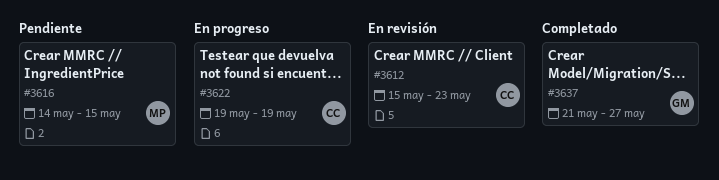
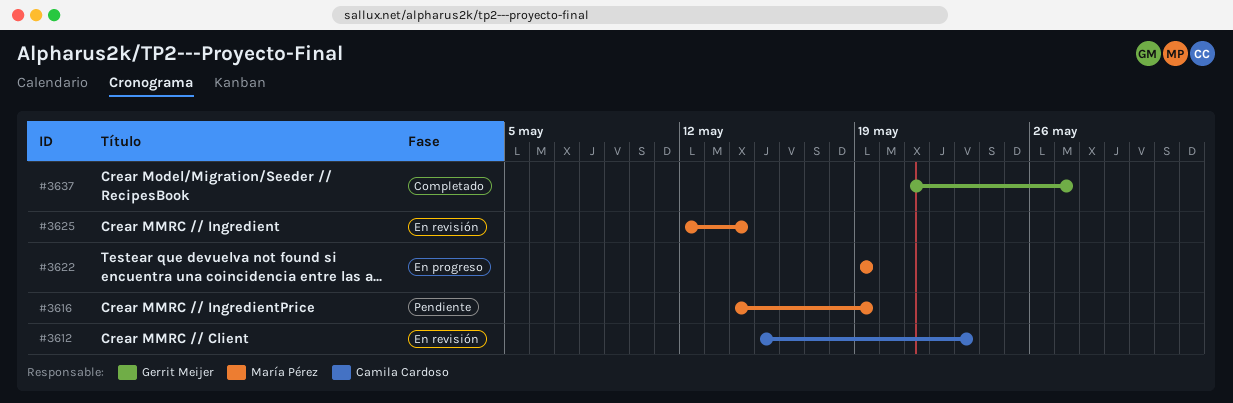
#3616, due: May 15 -> May 19
#3622, owner: Camila Cardoso -> María Pérez
#3625: none -> present

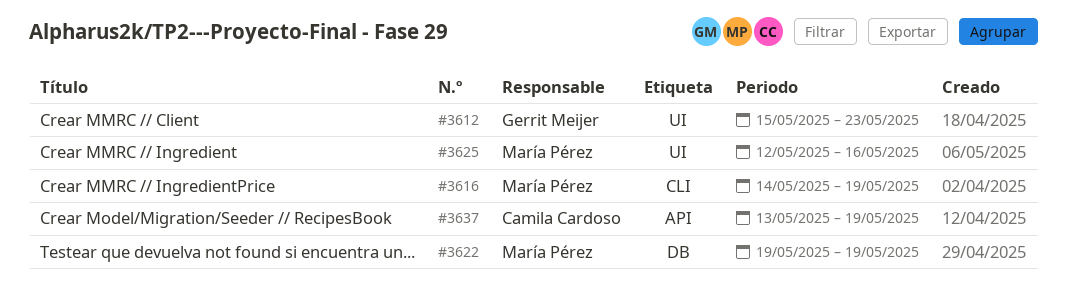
#3612, owner: Camila Cardoso -> Gerrit Meijer
#3625, due: May 14 -> May 16
#3637, owner: Gerrit Meijer -> Camila Cardoso
#3637, start: May 21 -> May 13
#3637, due: May 27 -> May 19

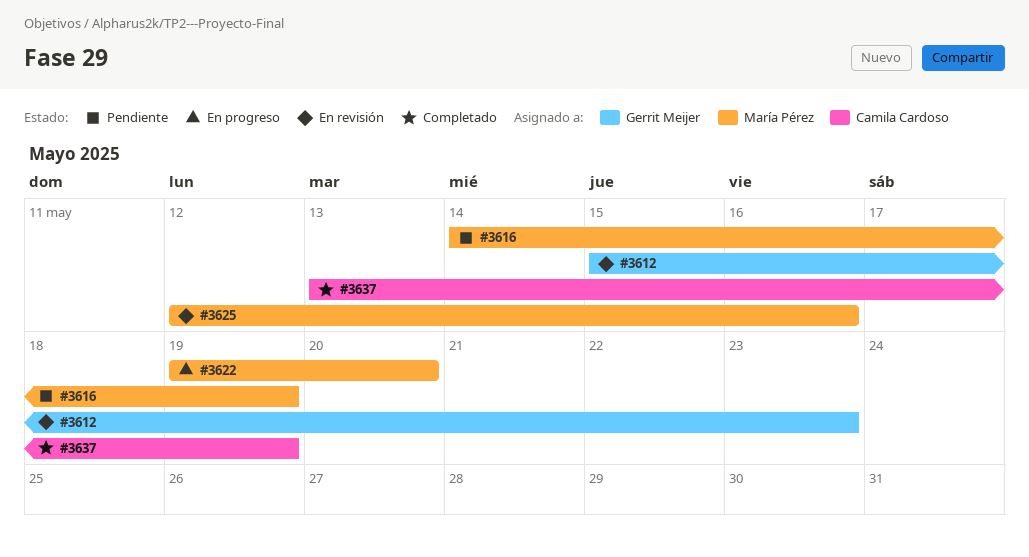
#3622, due: May 19 -> May 20

